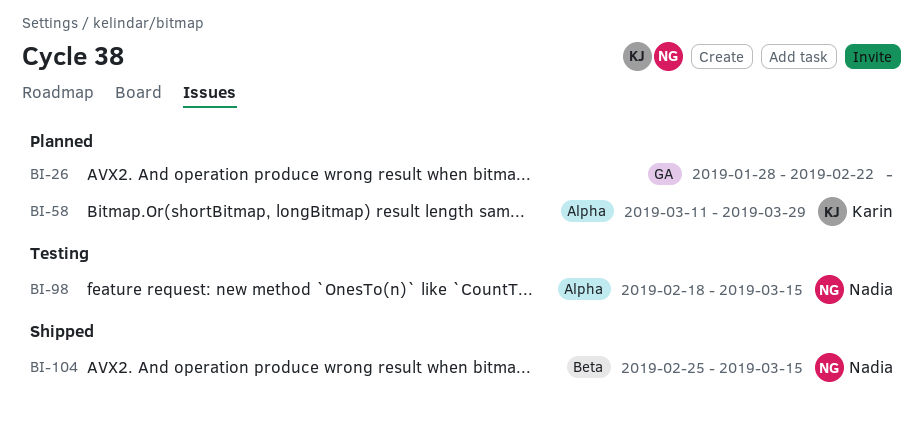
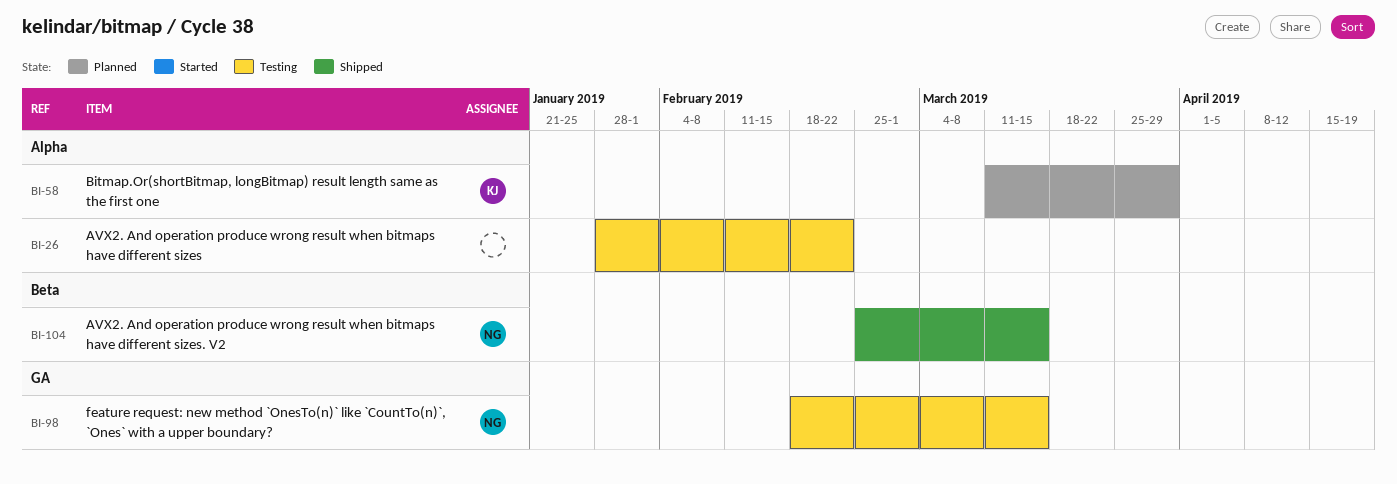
BI-26, status: Planned -> Testing
BI-26, label: GA -> Alpha
BI-98, label: Alpha -> GA

